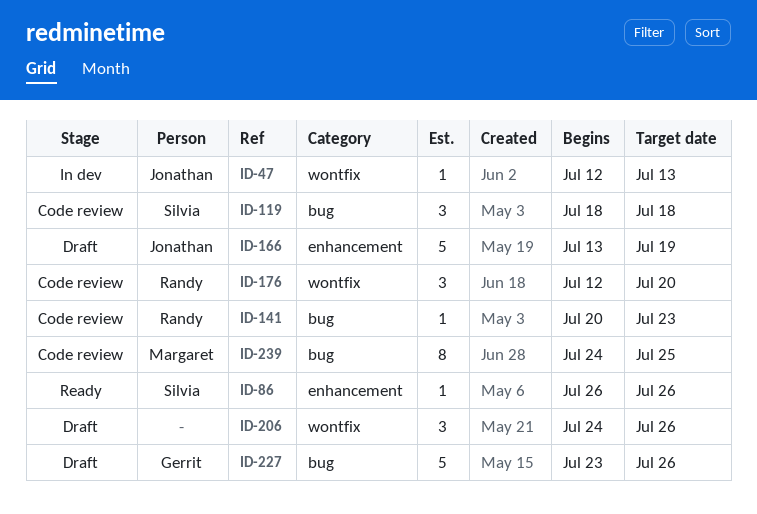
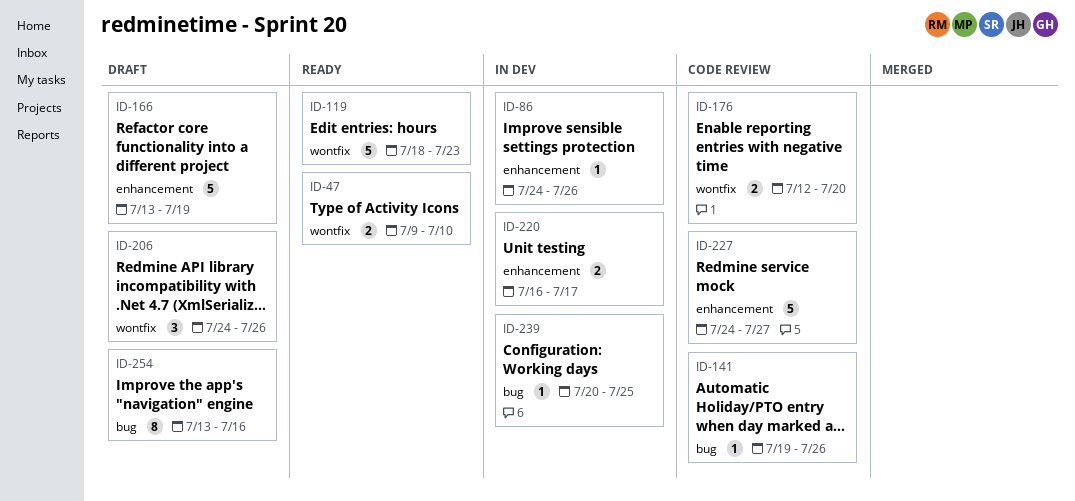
ID-47, status: In dev -> Ready
ID-47, estimate: 1 -> 2
ID-47, start: Jul 12 -> Jul 9
ID-47, due: Jul 13 -> Jul 10
ID-86, status: Ready -> In dev
ID-86, start: Jul 26 -> Jul 24
ID-119, status: Code review -> Ready
ID-119, label: bug -> wontfix
ID-119, estimate: 3 -> 5
ID-119, due: Jul 18 -> Jul 23
ID-141, start: Jul 20 -> Jul 19
ID-141, due: Jul 23 -> Jul 26
ID-176, estimate: 3 -> 2
ID-220: none -> present
ID-227, status: Draft -> Code review
ID-227, label: bug -> enhancement
ID-227, start: Jul 23 -> Jul 24
ID-227, due: Jul 26 -> Jul 27
ID-239, status: Code review -> In dev
ID-239, estimate: 8 -> 1
ID-239, start: Jul 24 -> Jul 20
ID-254: none -> present

